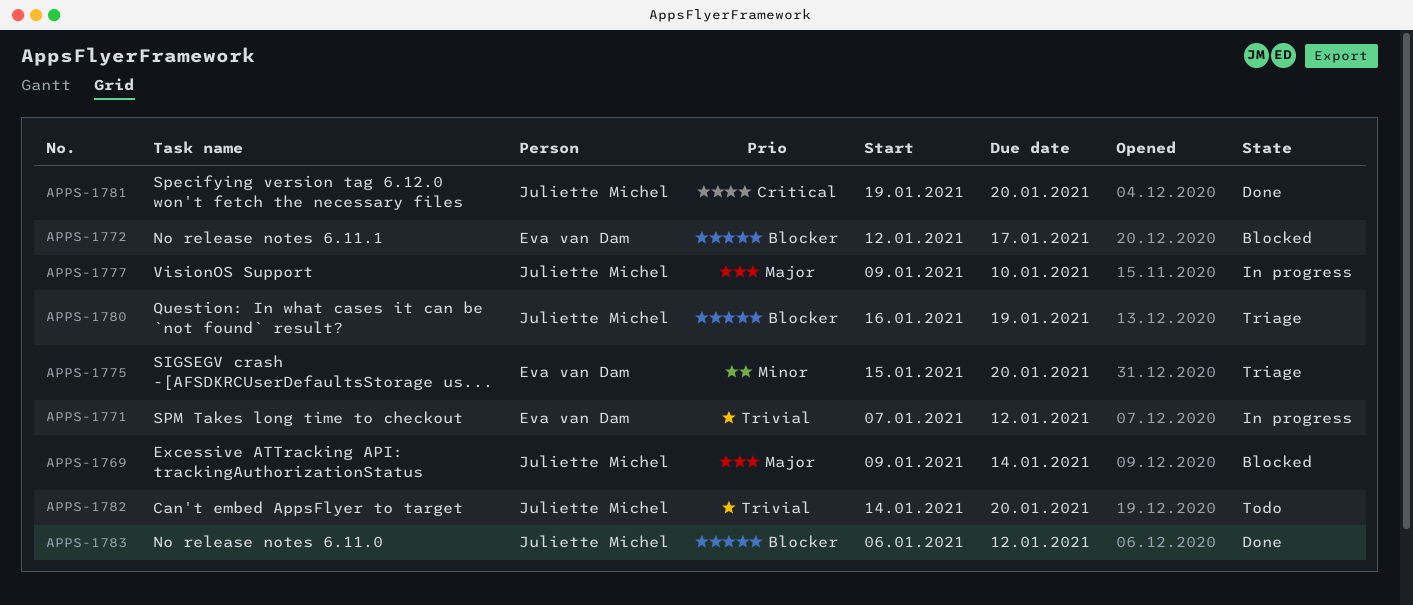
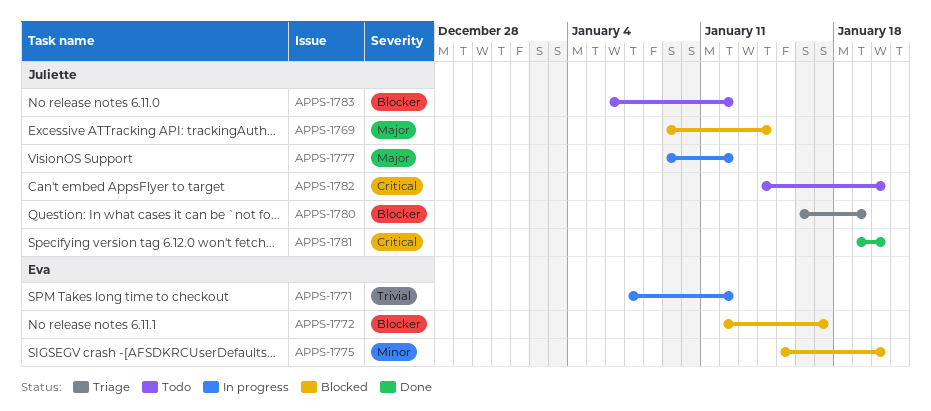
APPS-1775, status: Triage -> Blocked
APPS-1777, due: Jan 10 -> Jan 12
APPS-1782, priority: Trivial -> Critical
APPS-1783, status: Done -> Todo

